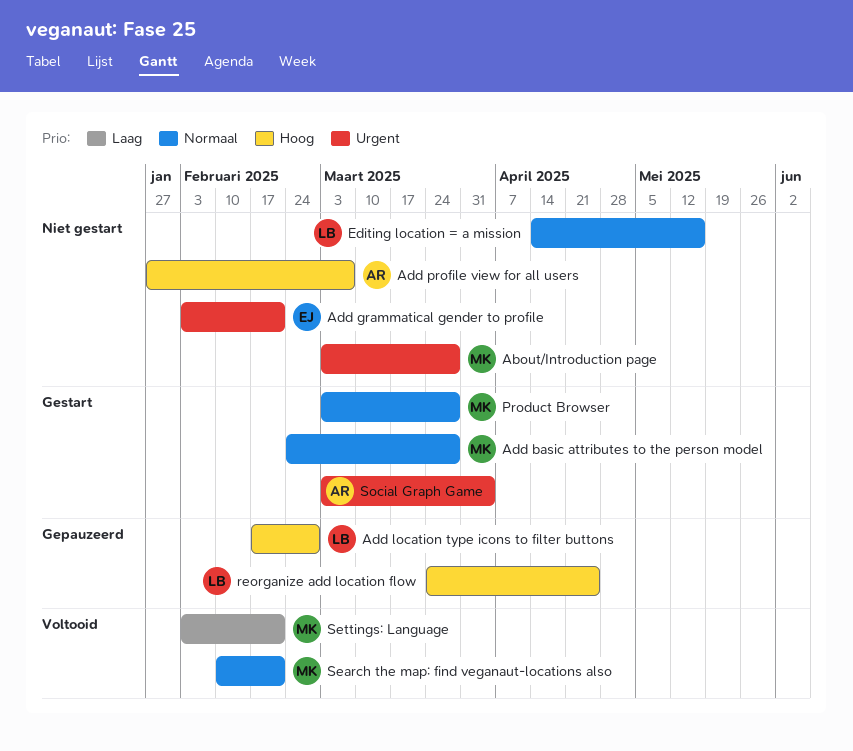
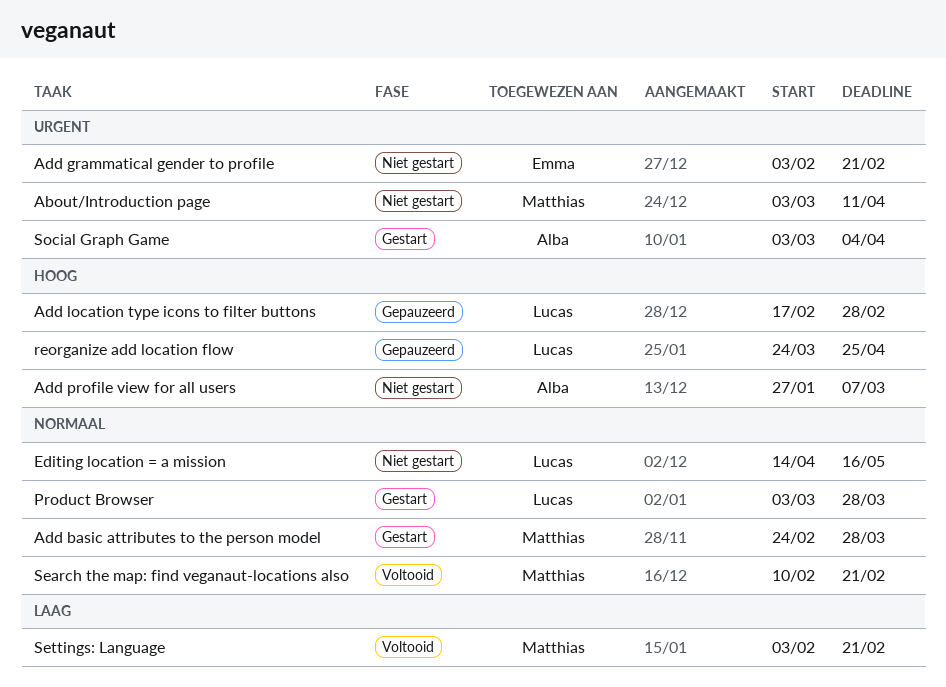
About/Introduction page, due: Mar 28 -> Apr 11
Product Browser, owner: Matthias -> Lucas

